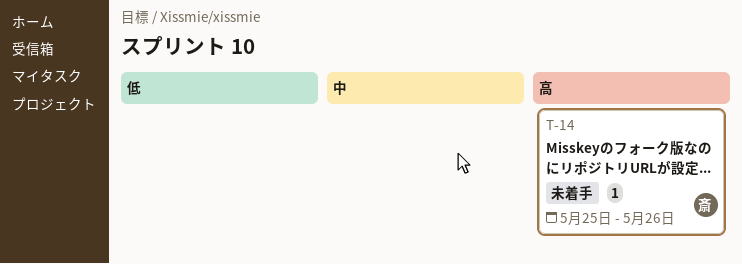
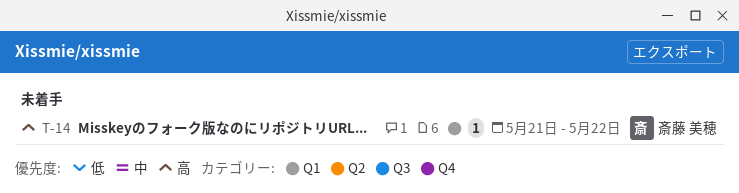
T-14, start: May 25 -> May 21
T-14, due: May 26 -> May 22

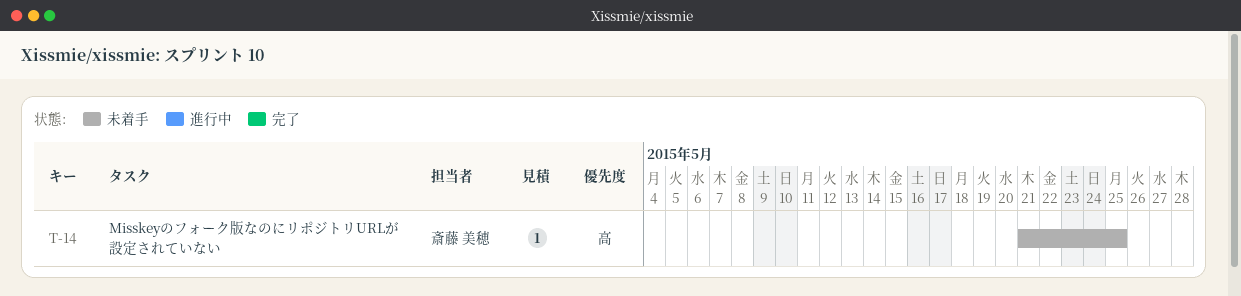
T-14, due: May 22 -> May 25

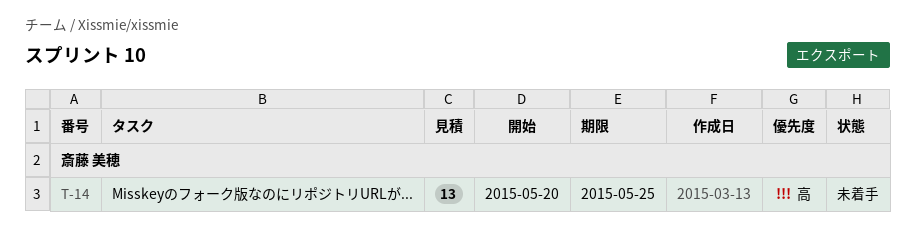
T-14, estimate: 1 -> 13
T-14, start: May 21 -> May 20

